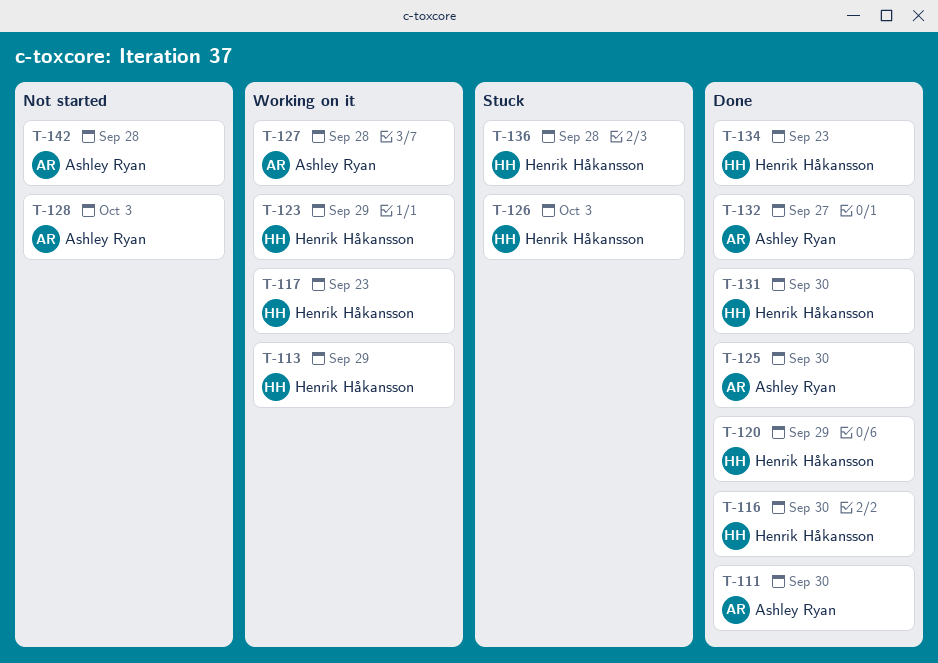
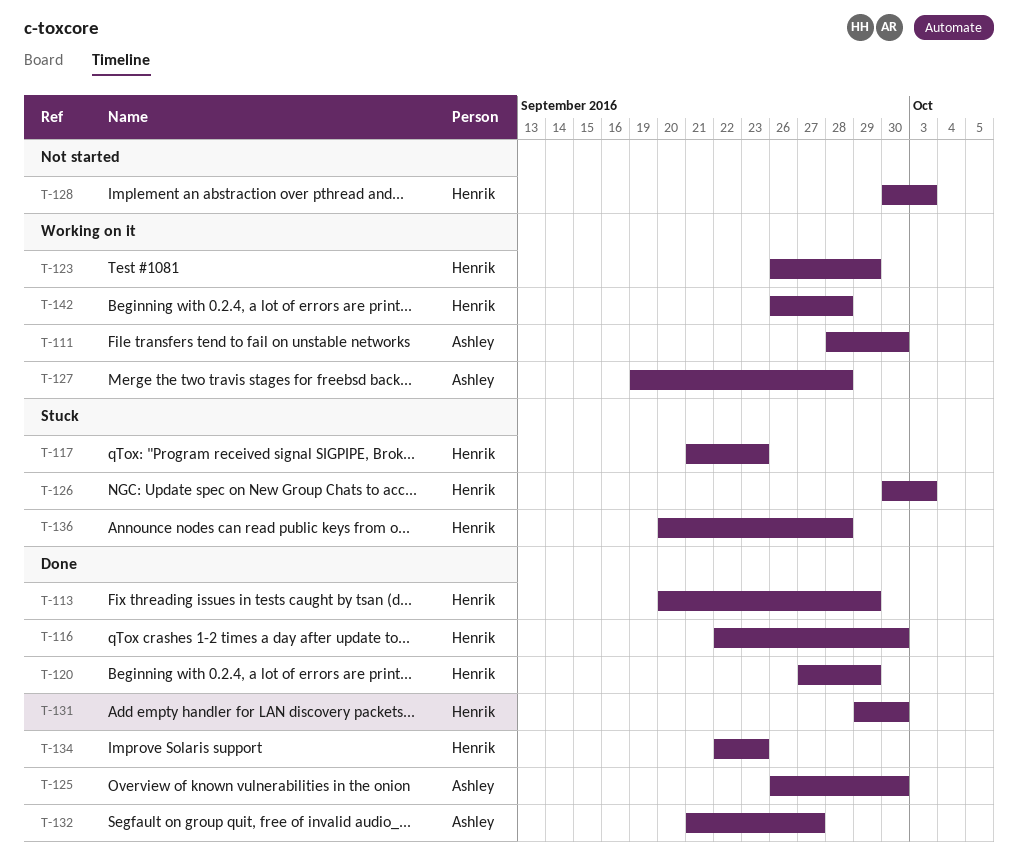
T-111, status: Done -> Working on it
T-113, status: Working on it -> Done
T-117, status: Working on it -> Stuck
T-128, owner: Ashley Ryan -> Henrik Håkansson
T-142, status: Not started -> Working on it
T-142, owner: Ashley Ryan -> Henrik Håkansson

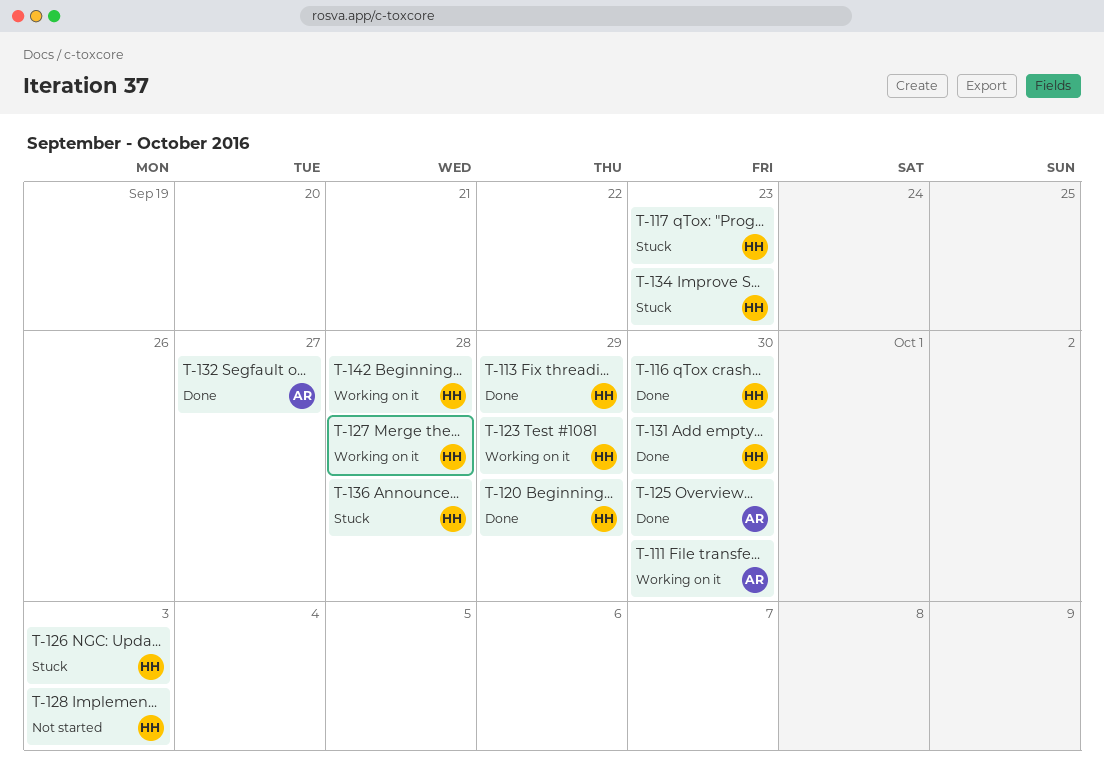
T-127, owner: Ashley -> Henrik
T-134, status: Done -> Stuck

